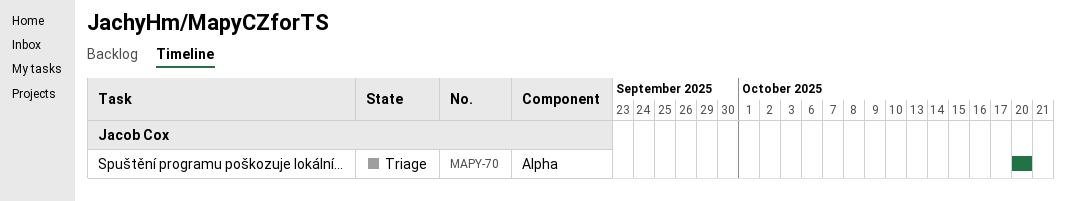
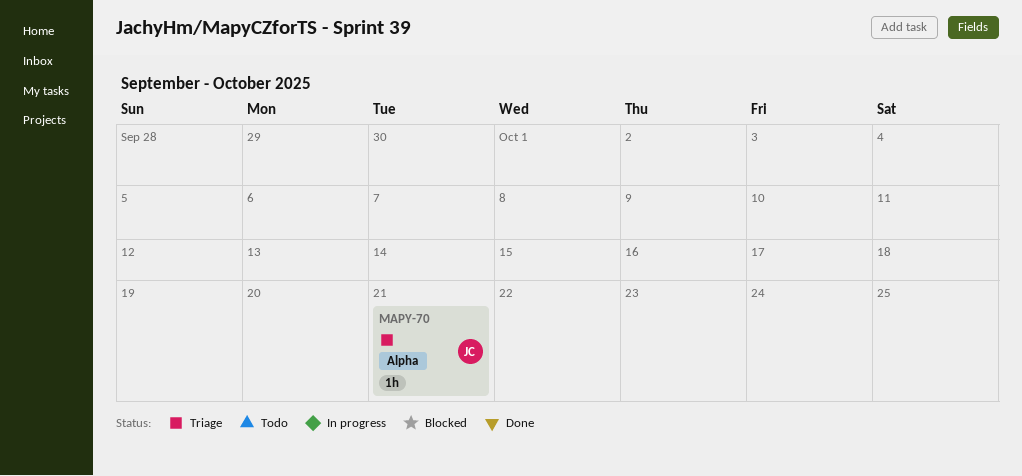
MAPY-70, due: Oct 20 -> Oct 21

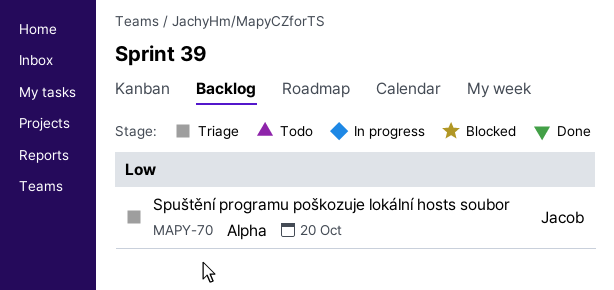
MAPY-70, due: Oct 21 -> Oct 20

